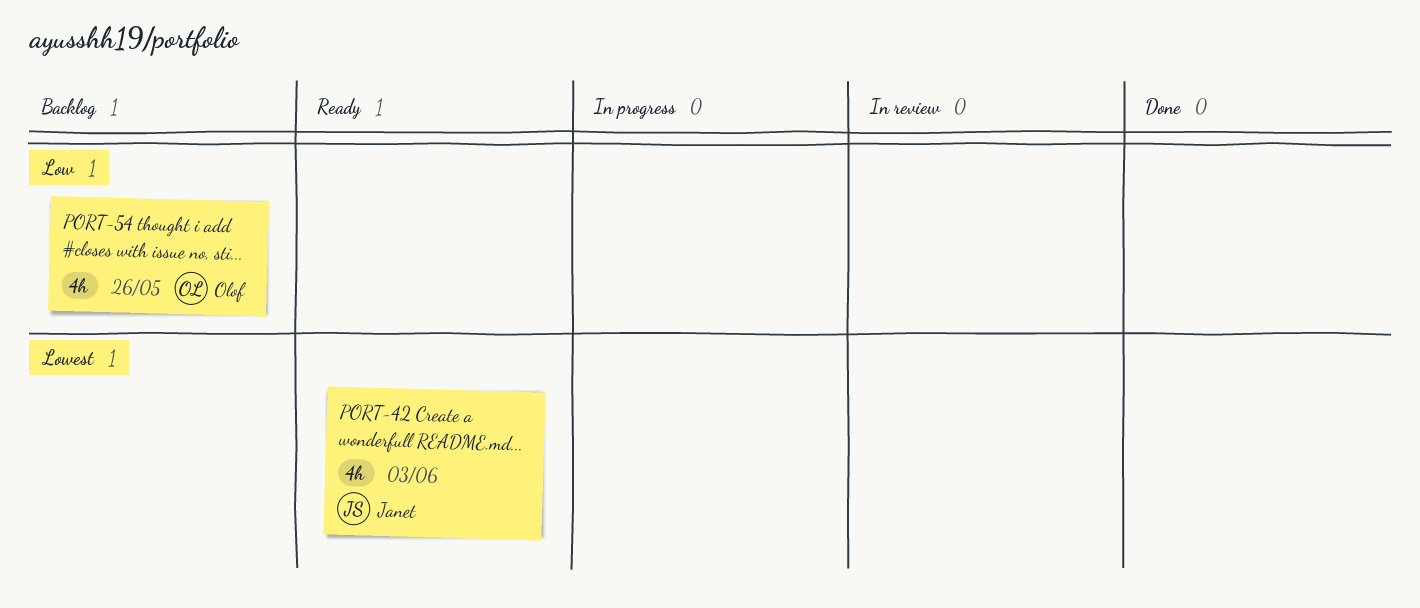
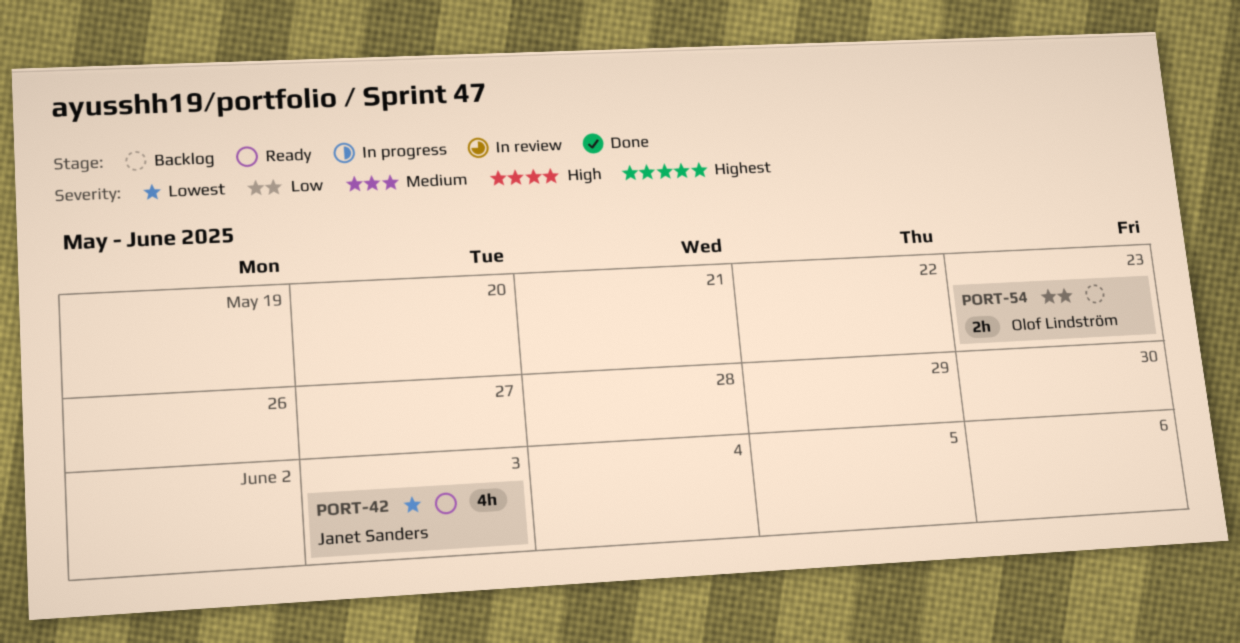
PORT-54, estimate: 4h -> 2h
PORT-54, due: May 26 -> May 23

